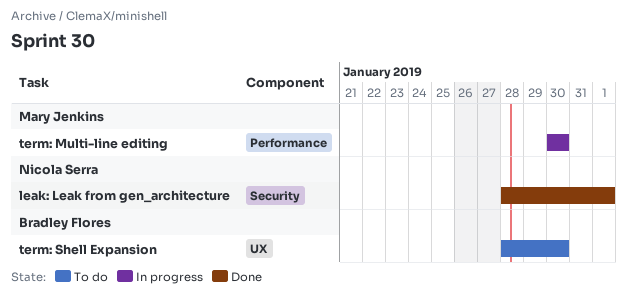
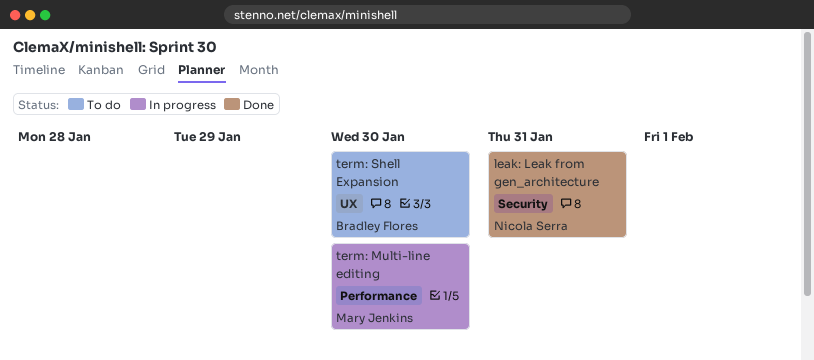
leak: Leak from gen_architecture, due: Feb 1 -> Jan 31

